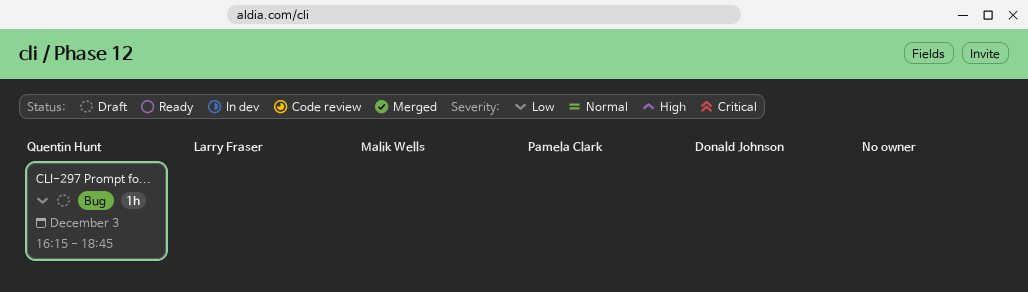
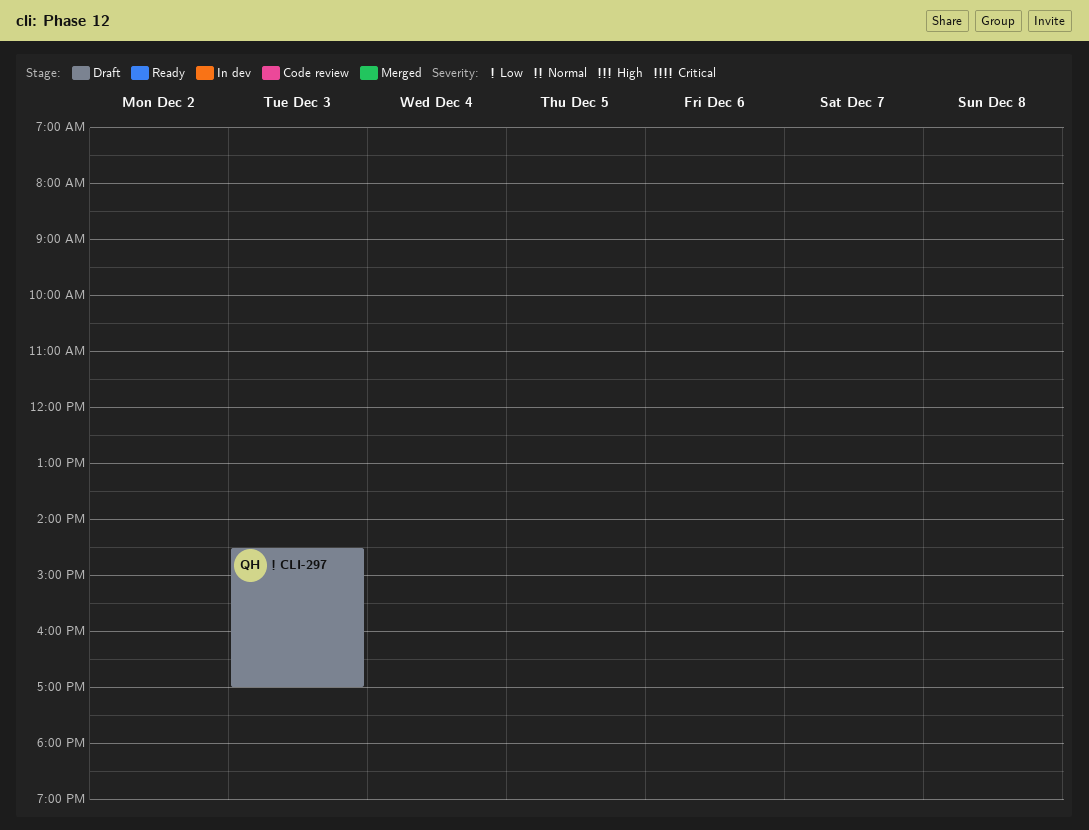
CLI-297, begins: 16:15 -> 14:30
CLI-297, ends: 18:45 -> 17:00

